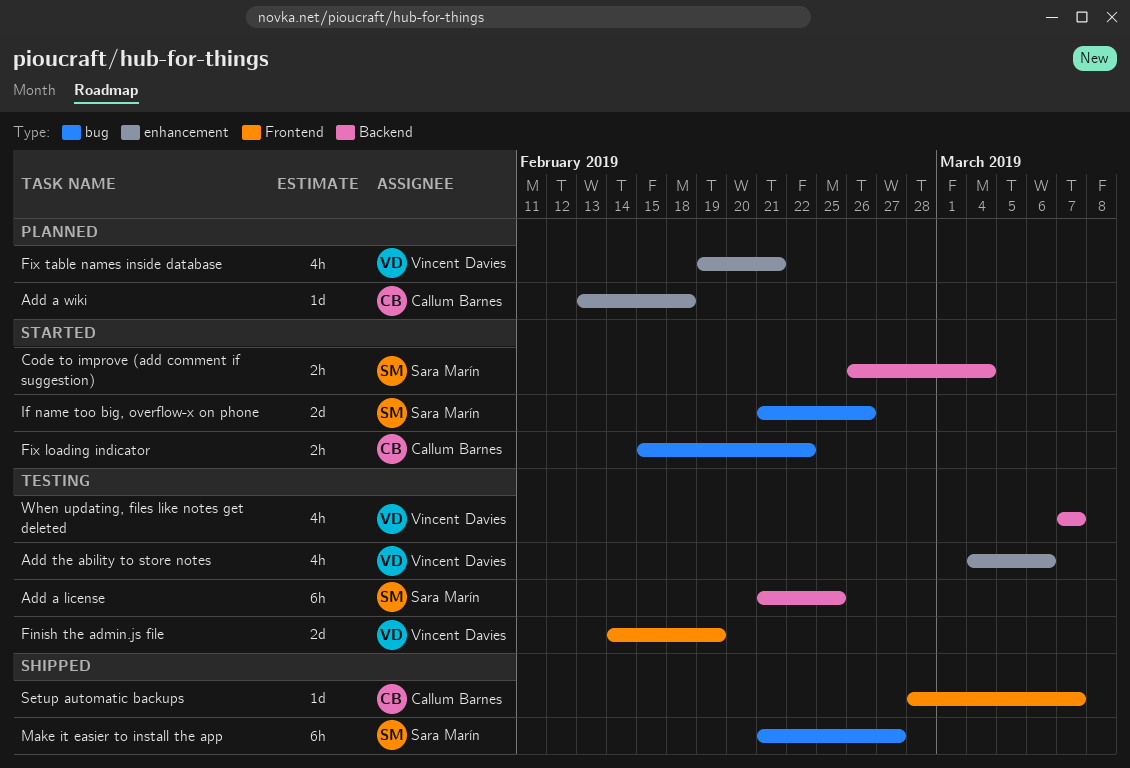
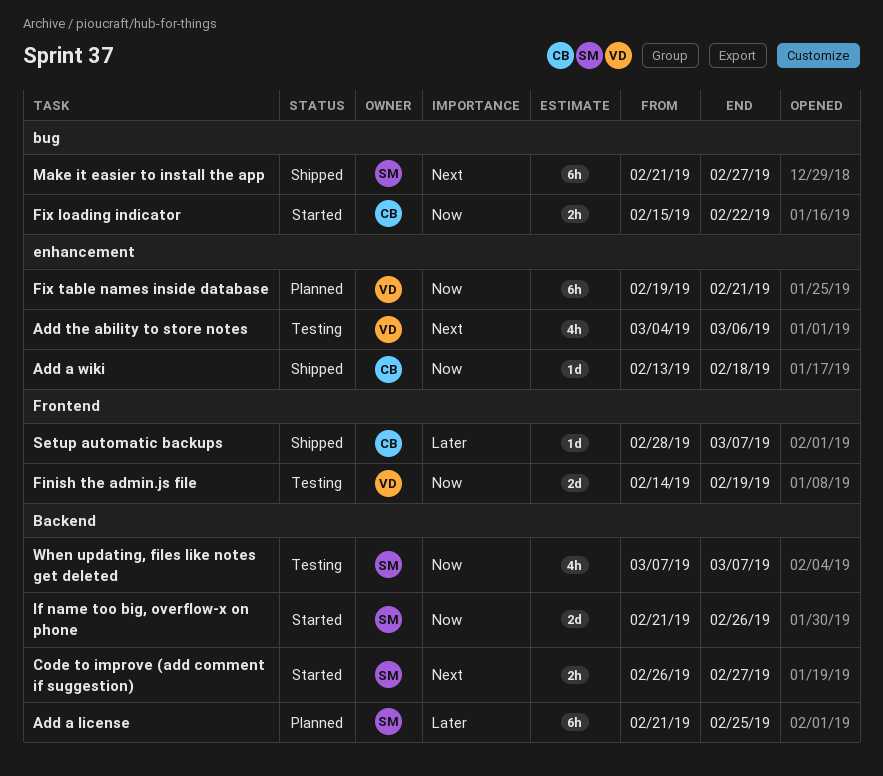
Add a license, status: Testing -> Planned
Add a wiki, status: Planned -> Shipped
Code to improve (add comment if suggestion), due: Mar 4 -> Feb 27
Fix table names inside database, estimate: 4h -> 6h
If name too big, overflow-x on phone, label: bug -> Backend
When updating, files like notes get deleted, owner: Vincent Davies -> Sara Marín

